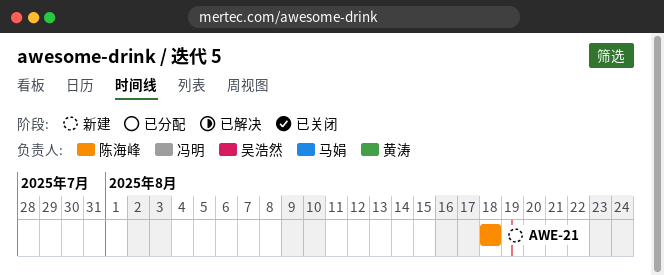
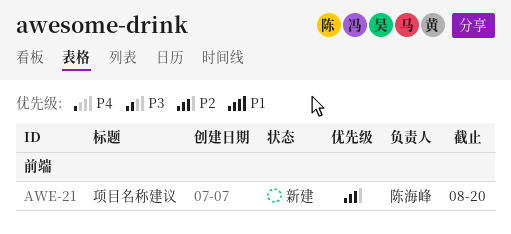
AWE-21, due: Aug 18 -> Aug 20

